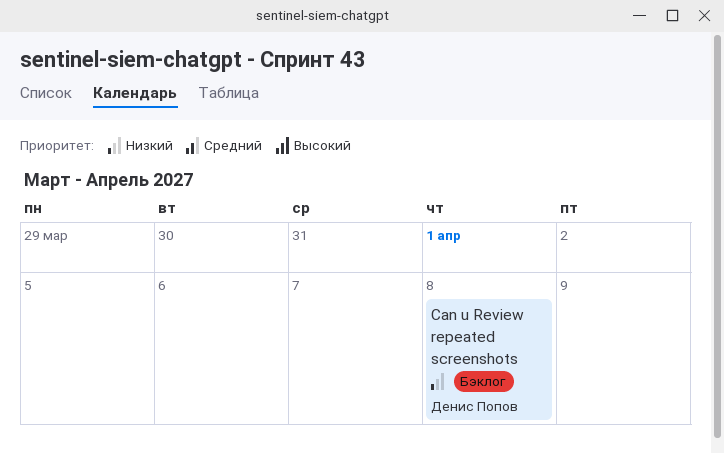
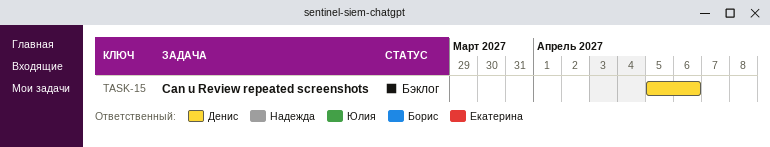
Can u Review repeated screenshots, due: Apr 8 -> Apr 6

